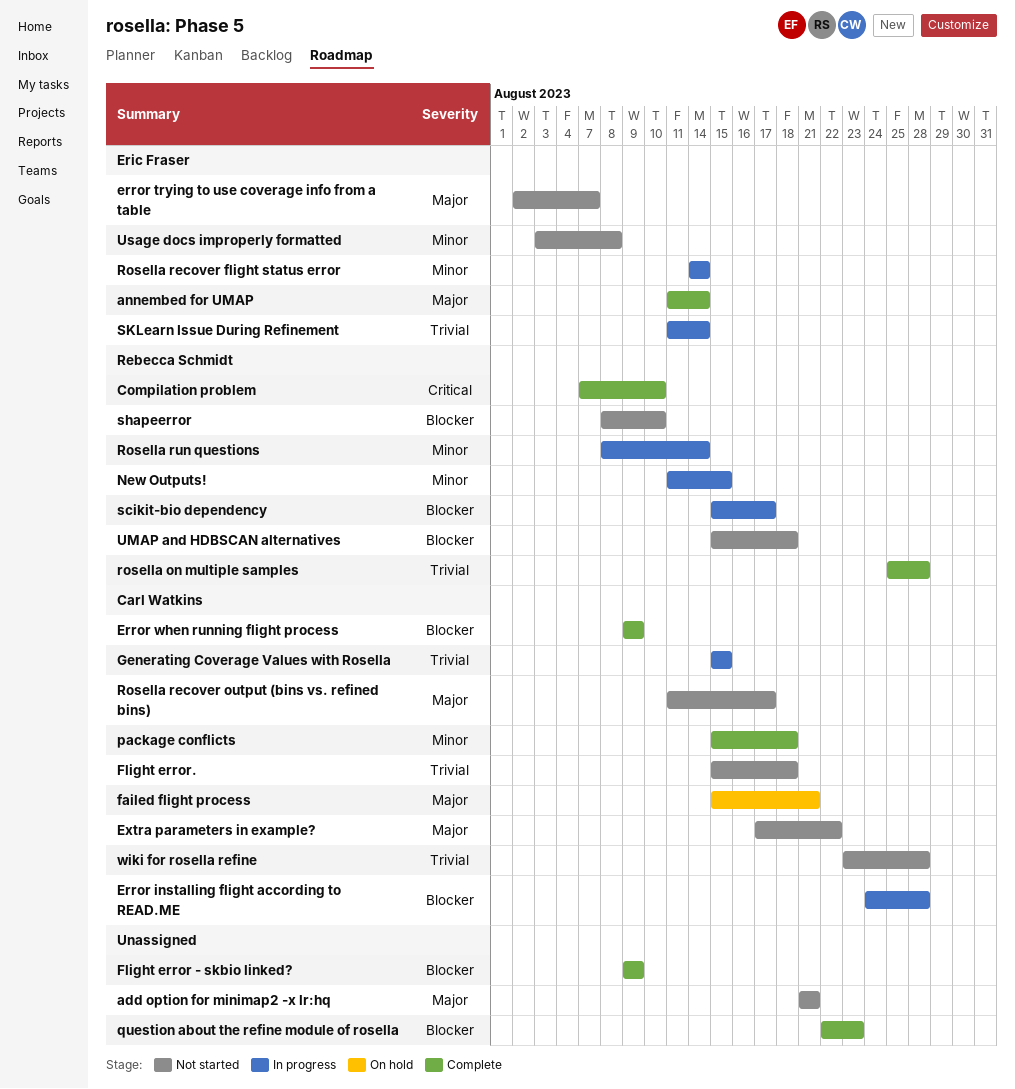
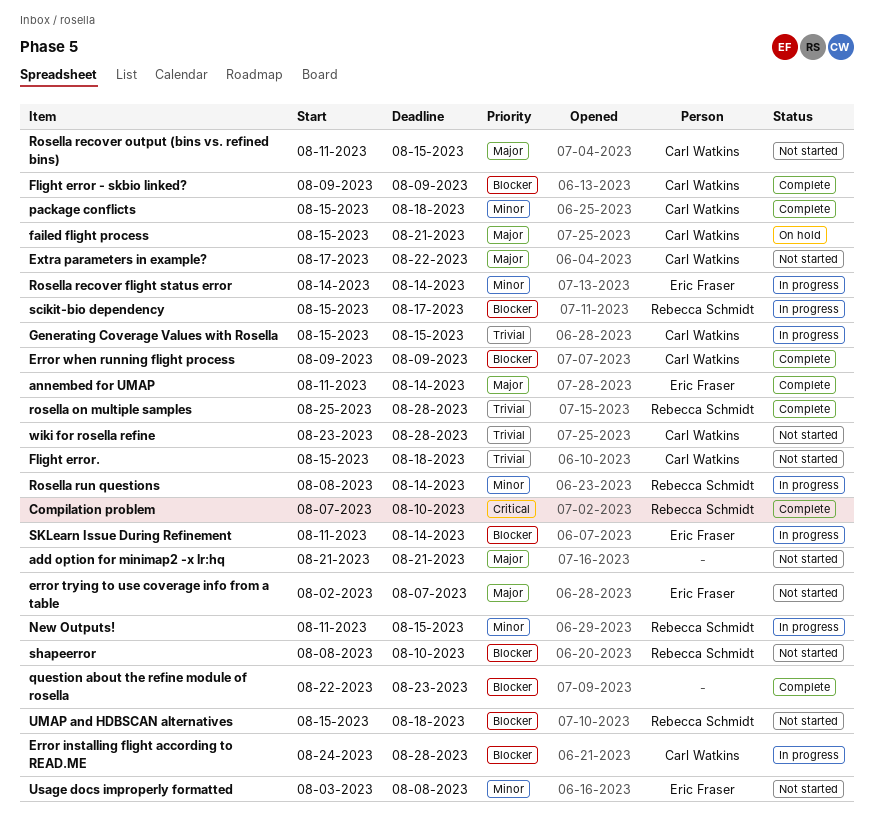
Flight error - skbio linked?, owner: none -> Carl Watkins
Rosella recover output (bins vs. refined bins), due: Aug 17 -> Aug 15
SKLearn Issue During Refinement, priority: Trivial -> Blocker

